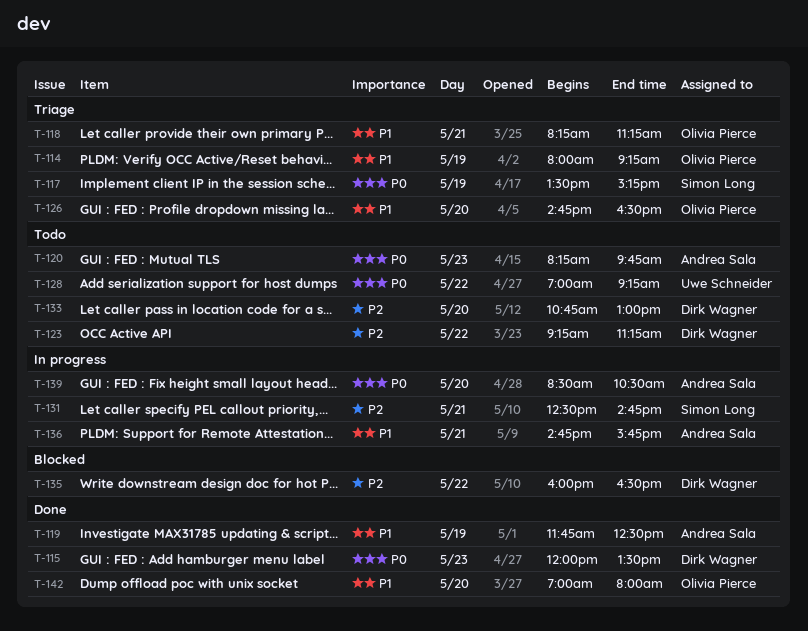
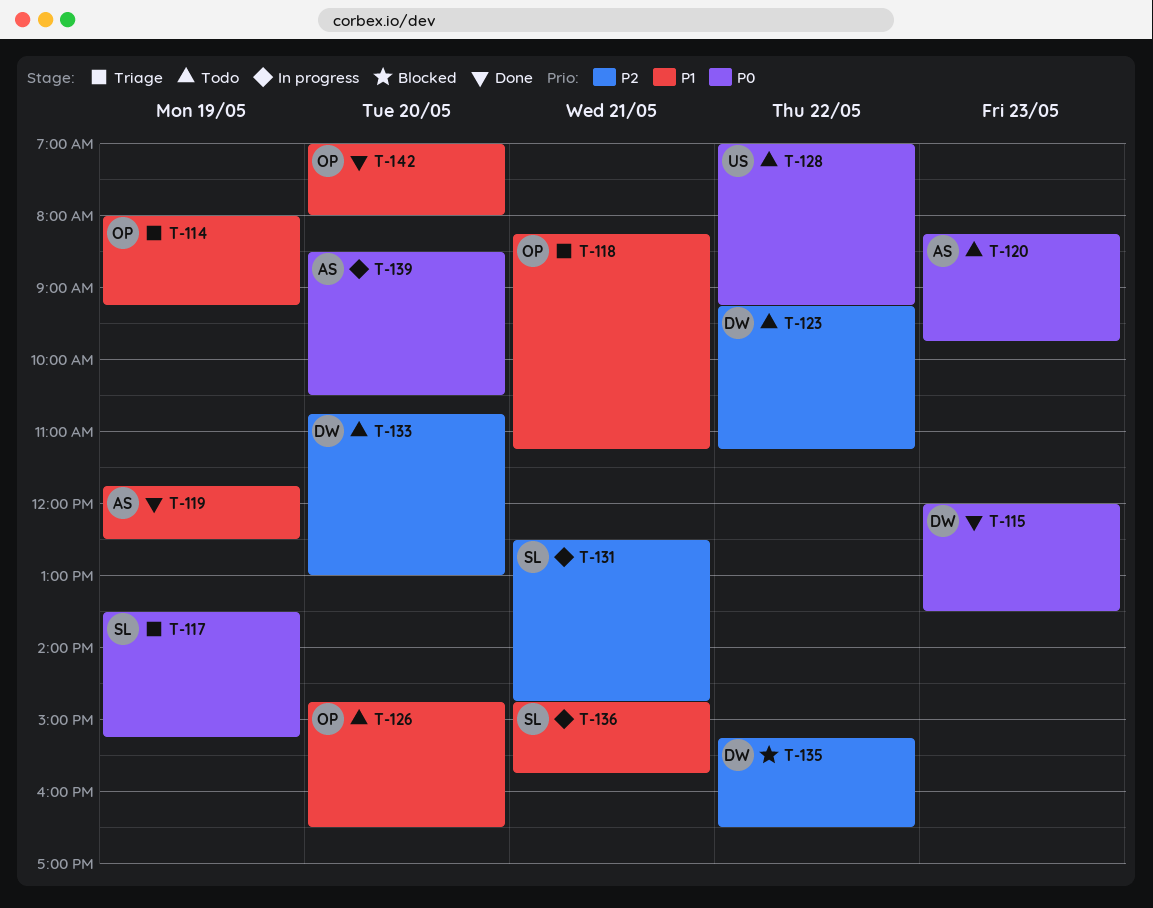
T-126, status: Triage -> Todo
T-135, begins: 16:00 -> 15:15
T-136, owner: Andrea Sala -> Simon Long

